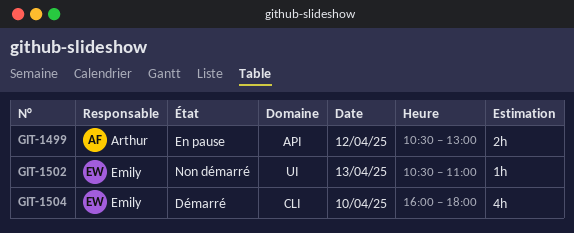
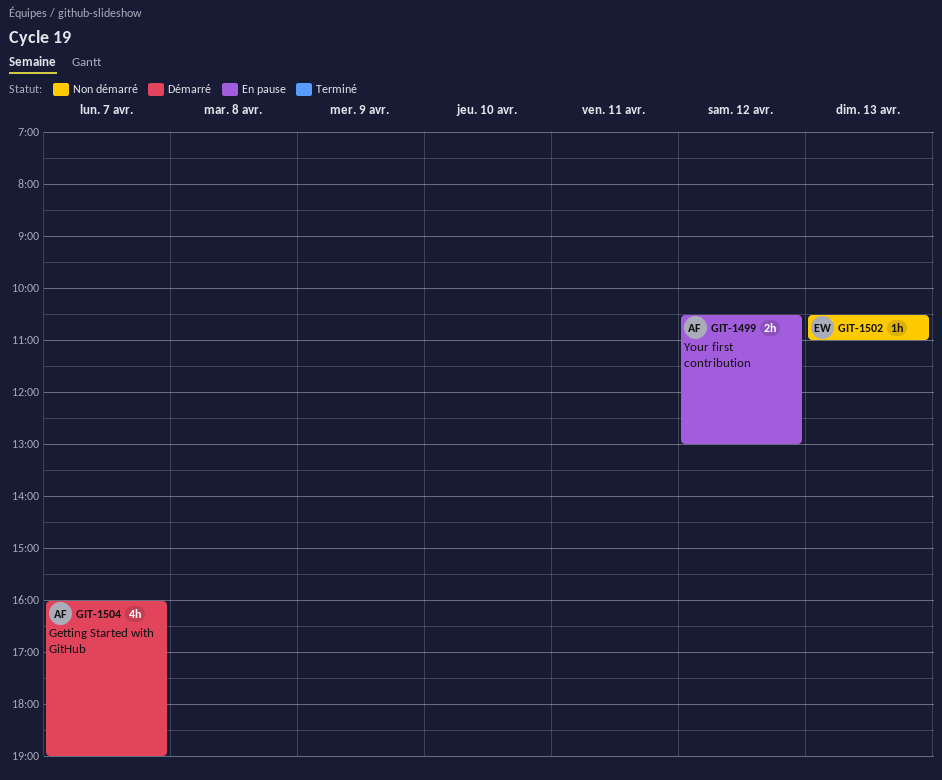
GIT-1504, owner: Emily -> Arthur
GIT-1504, day: Apr 10 -> Apr 7
GIT-1504, ends: 18:00 -> 19:00

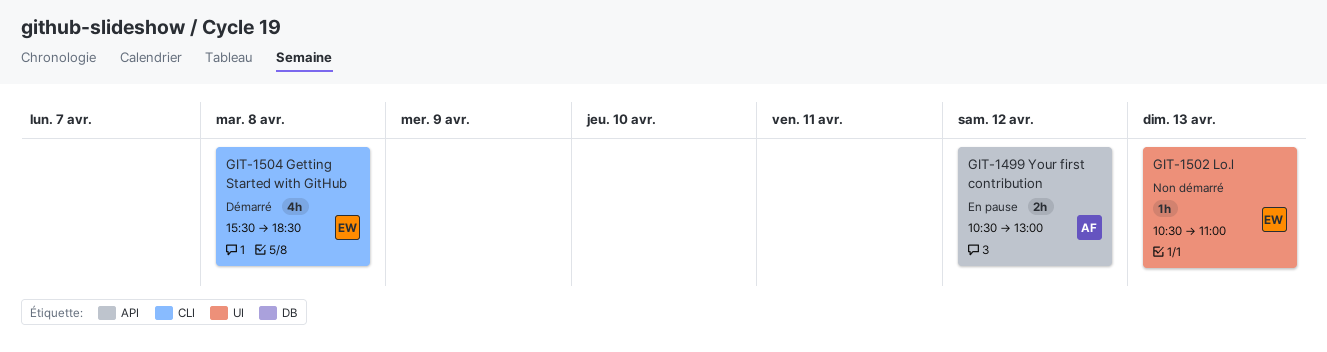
GIT-1504, owner: AF -> EW
GIT-1504, day: Apr 7 -> Apr 8
GIT-1504, begins: 16:00 -> 15:30
GIT-1504, ends: 19:00 -> 18:30

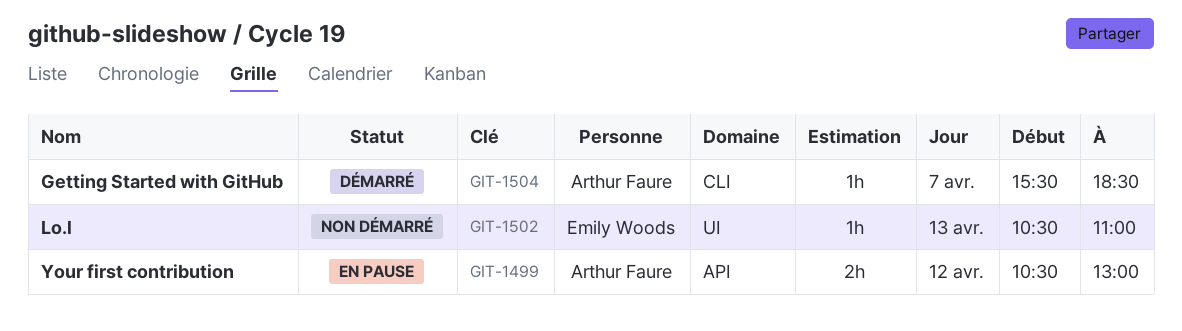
GIT-1504, owner: Emily Woods -> Arthur Faure
GIT-1504, estimate: 4h -> 1h
GIT-1504, day: Apr 8 -> Apr 7

